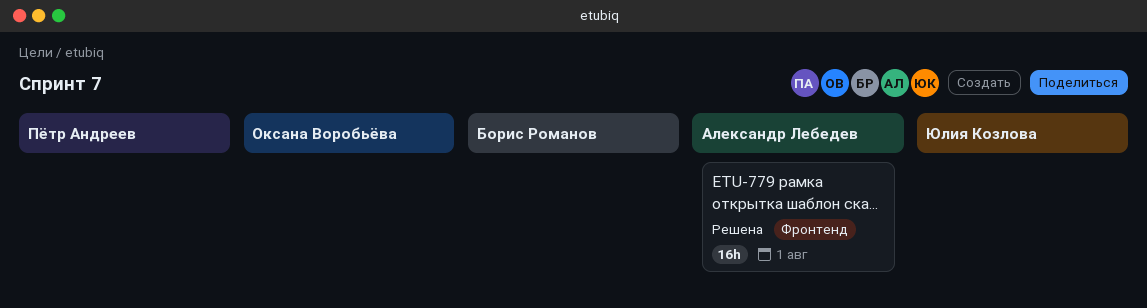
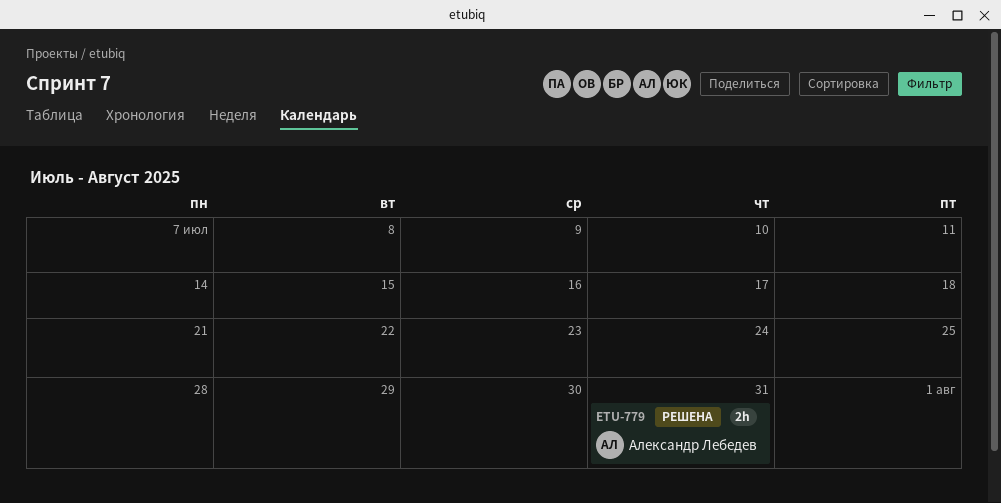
ETU-779, estimate: 16h -> 2h
ETU-779, due: Aug 1 -> Jul 31

